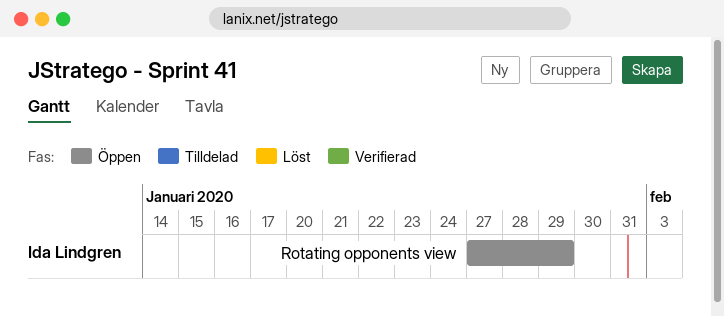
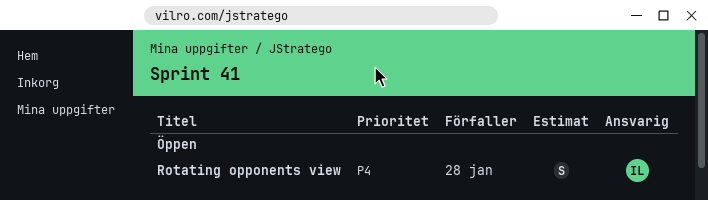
Rotating opponents view, due: Jan 29 -> Jan 28

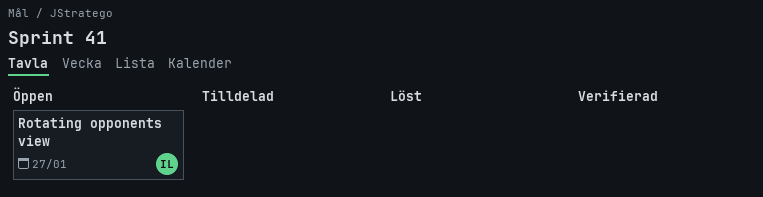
Rotating opponents view, due: Jan 28 -> Jan 27

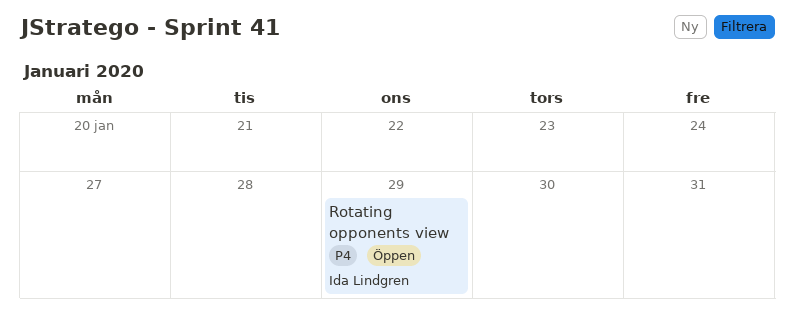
Rotating opponents view, due: Jan 27 -> Jan 29

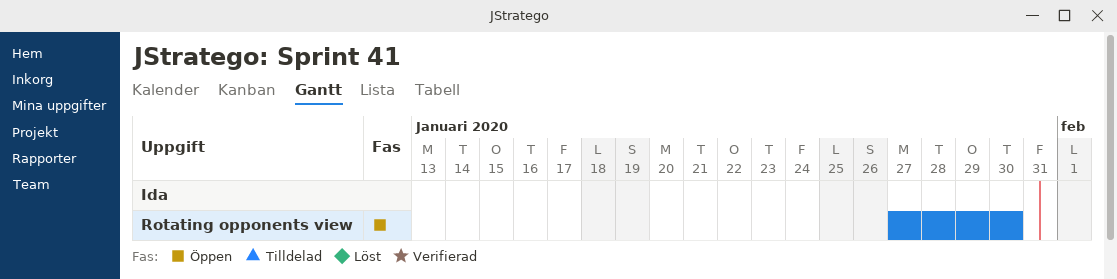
Rotating opponents view, due: Jan 29 -> Jan 30

